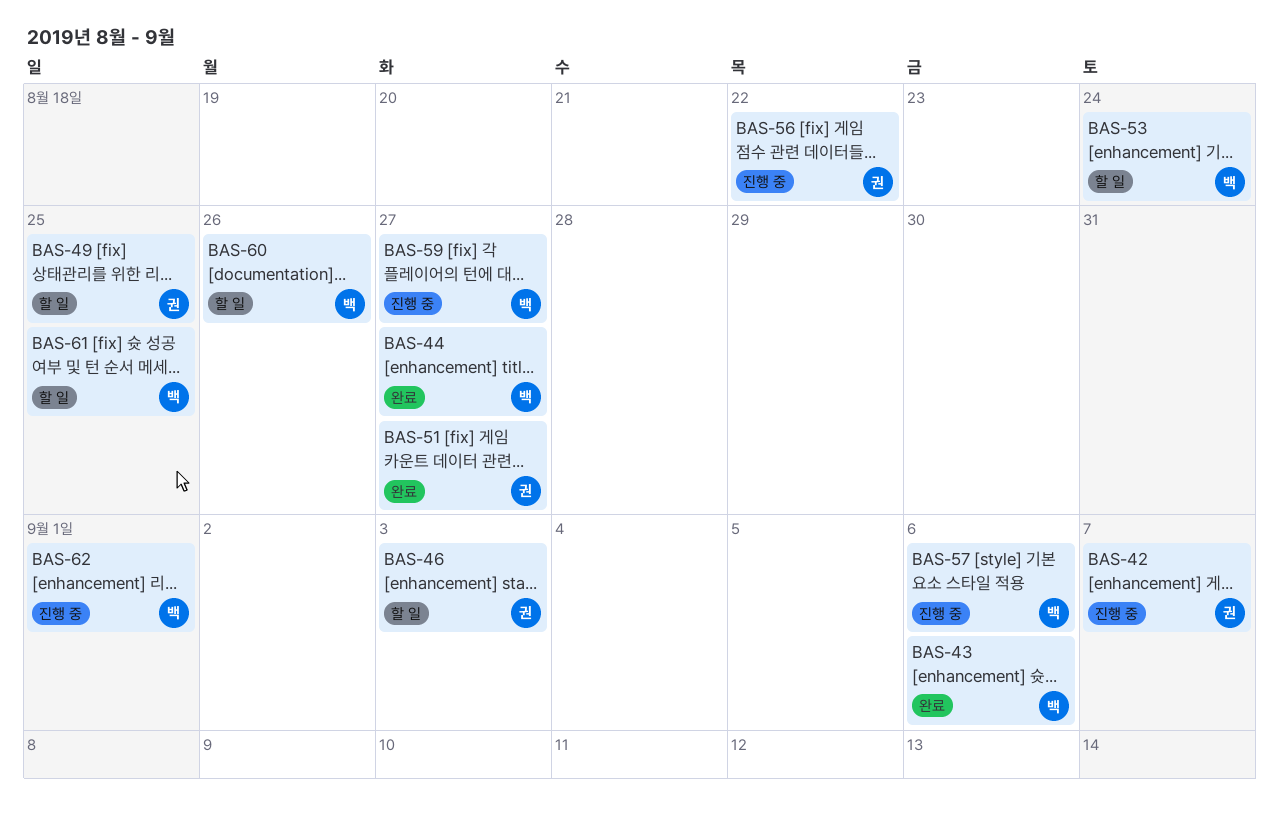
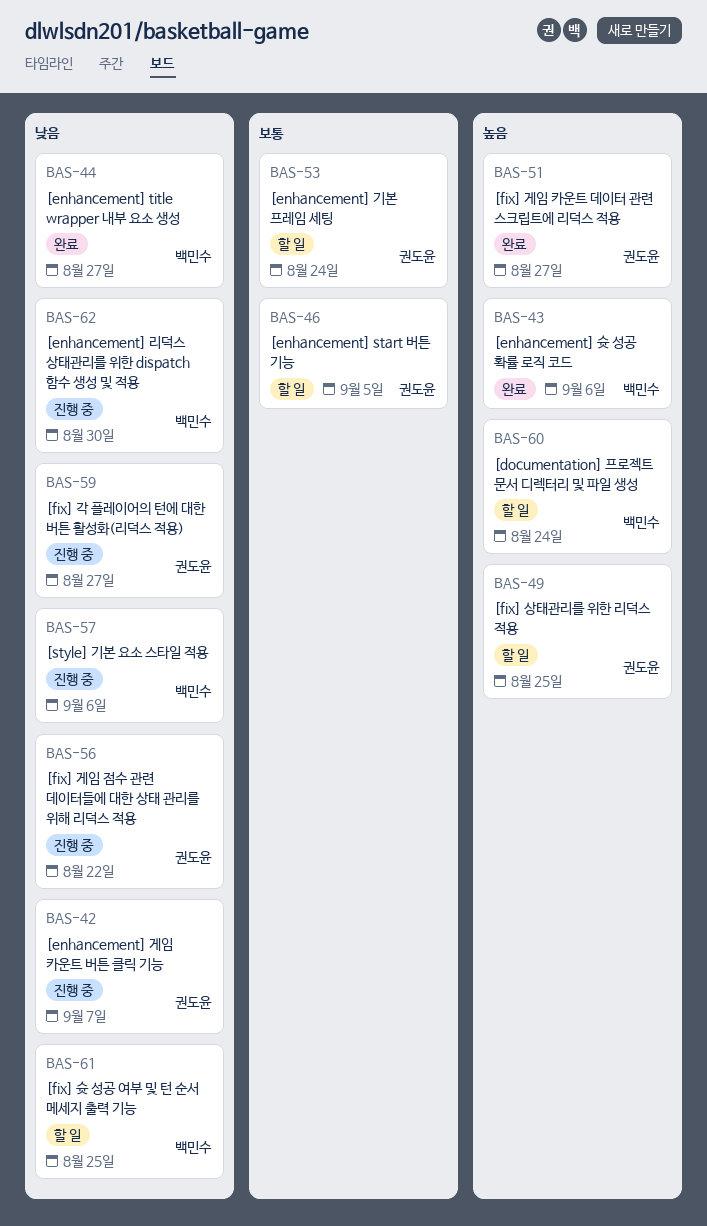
BAS-46, due: Sep 3 -> Sep 5
BAS-53, owner: 백민수 -> 권도윤
BAS-59, owner: 백민수 -> 권도윤
BAS-60, due: Aug 26 -> Aug 24
BAS-62, due: Sep 1 -> Aug 30

